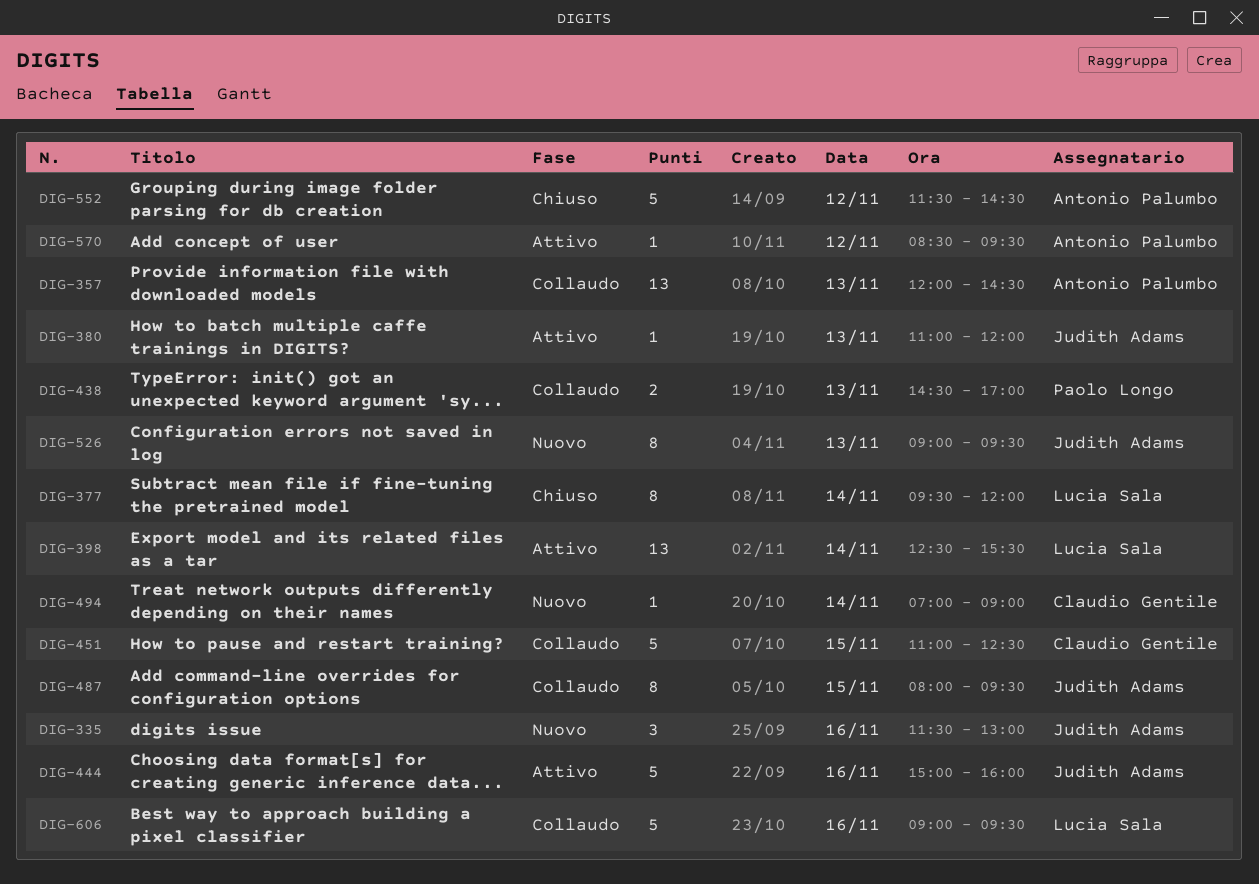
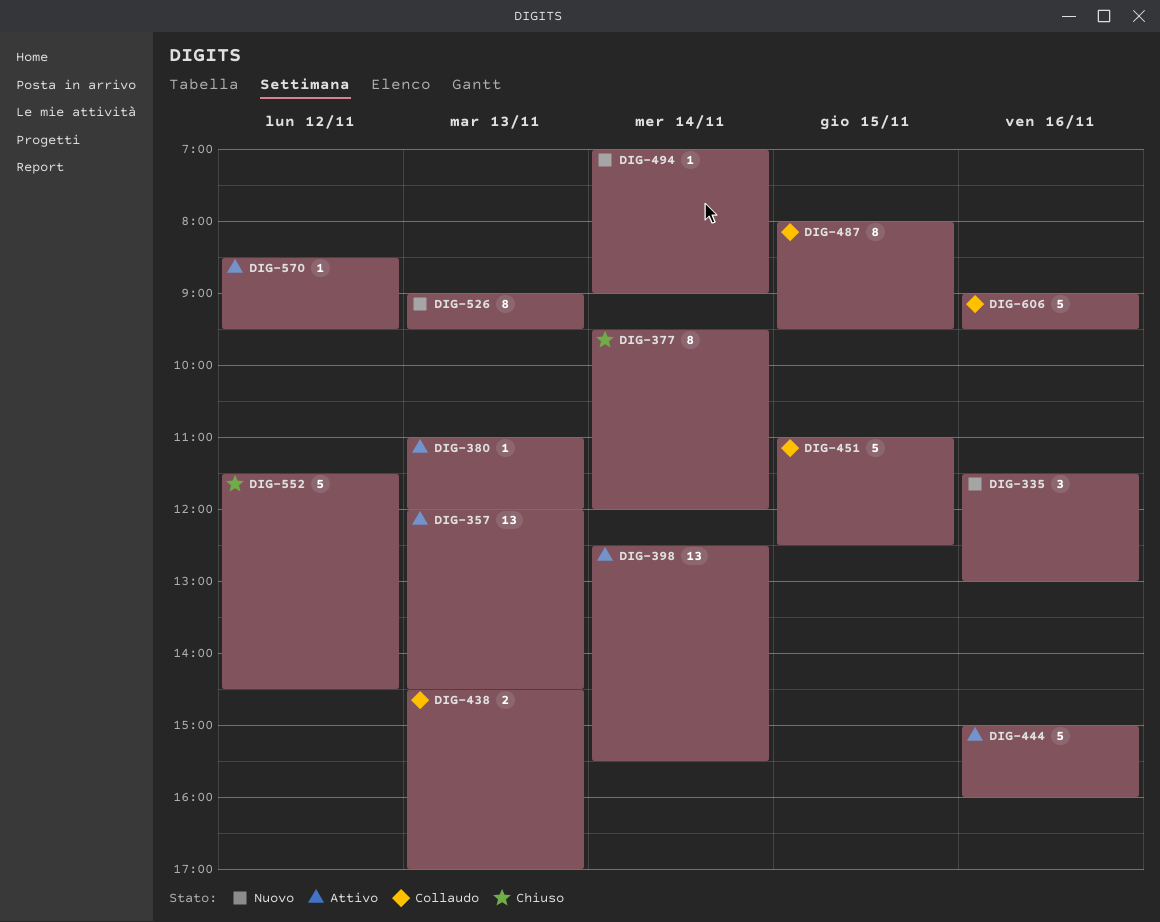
DIG-357, status: Collaudo -> Attivo

